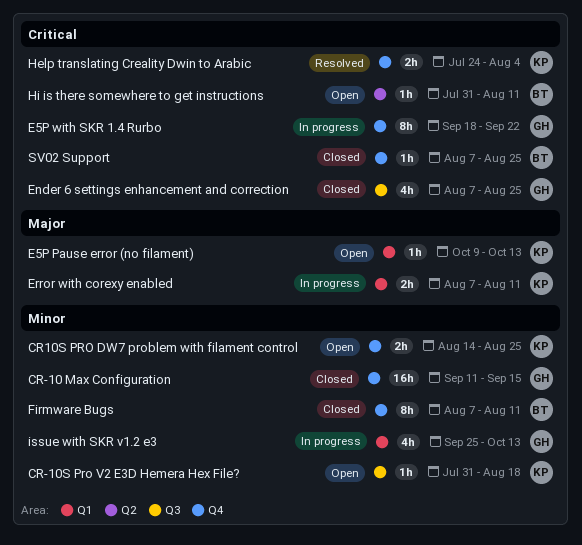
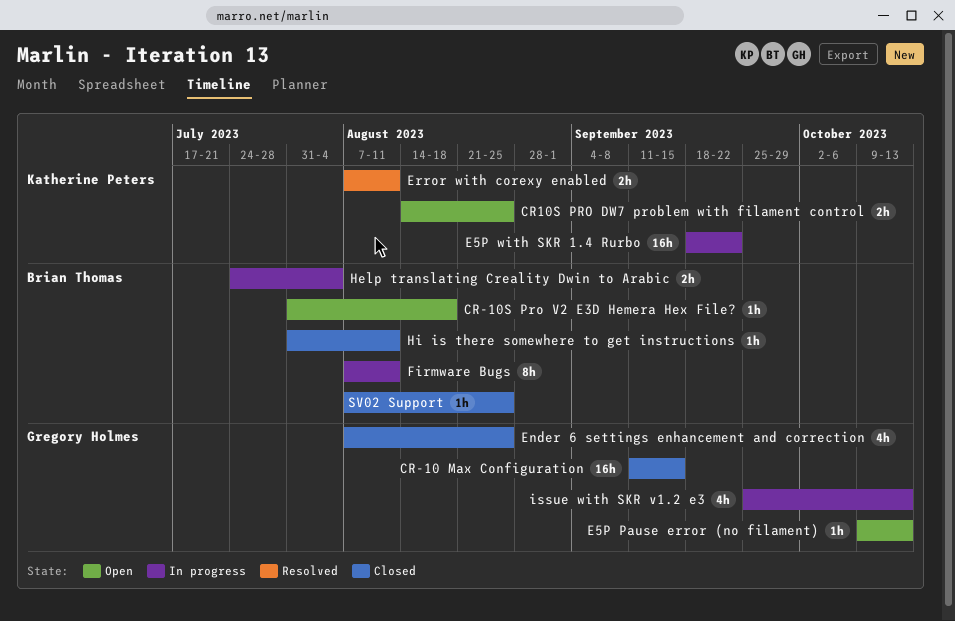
CR-10S Pro V2 E3D Hemera Hex File?, owner: Katherine Peters -> Brian Thomas
E5P Pause error (no filament), owner: Katherine Peters -> Gregory Holmes
E5P with SKR 1.4 Rurbo, owner: Gregory Holmes -> Katherine Peters
E5P with SKR 1.4 Rurbo, estimate: 8h -> 16h
Error with corexy enabled, status: In progress -> Resolved
Firmware Bugs, status: Closed -> In progress
Help translating Creality Dwin to Arabic, status: Resolved -> In progress
Help translating Creality Dwin to Arabic, owner: Katherine Peters -> Brian Thomas
Hi is there somewhere to get instructions, status: Open -> Closed

